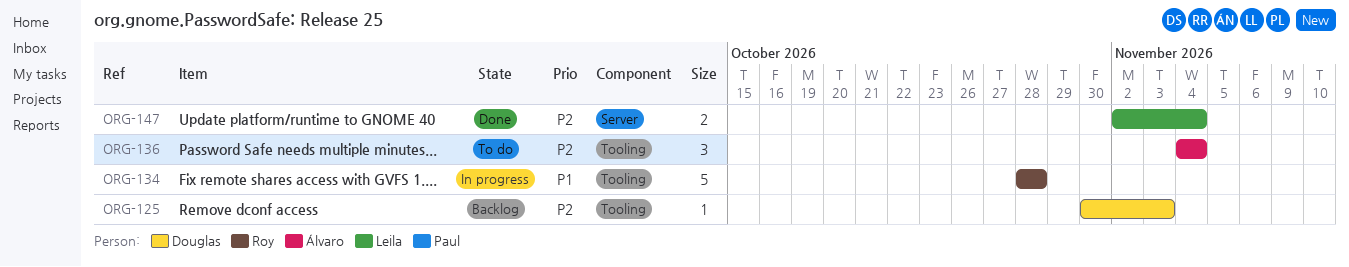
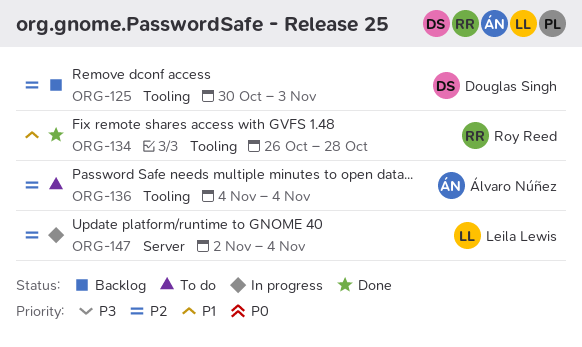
ORG-134, status: In progress -> Done
ORG-134, start: Oct 28 -> Oct 26
ORG-147, status: Done -> In progress

